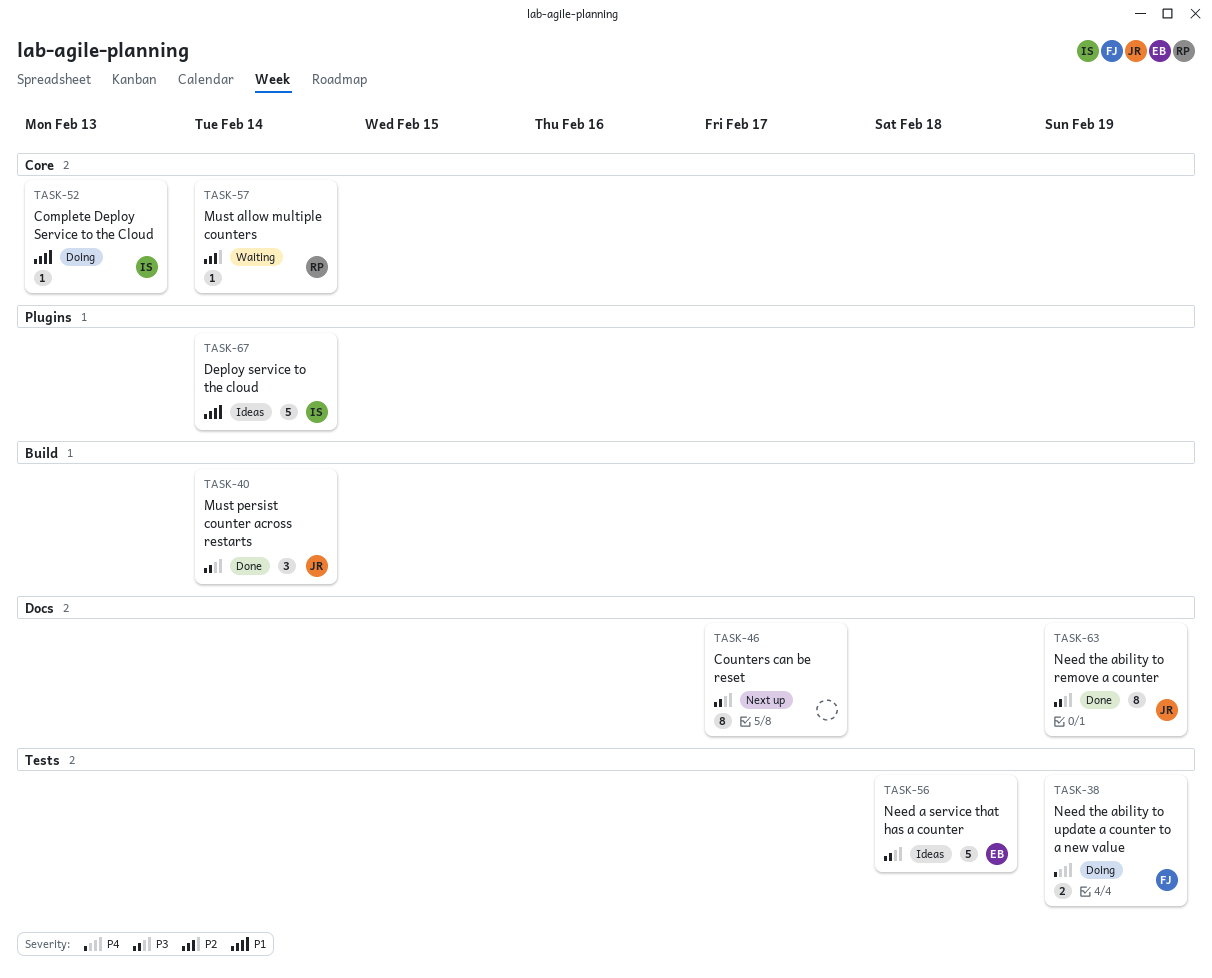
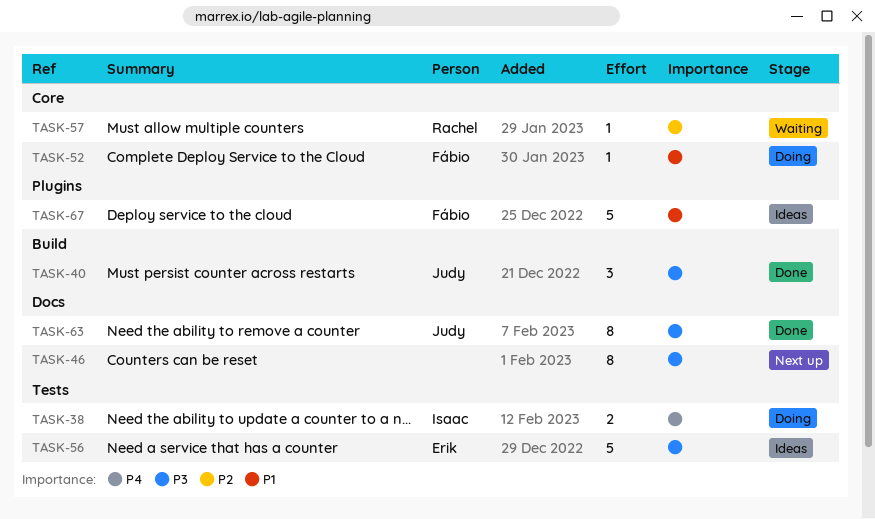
TASK-38, owner: Fábio -> Isaac
TASK-52, owner: Isaac -> Fábio
TASK-67, owner: Isaac -> Fábio

